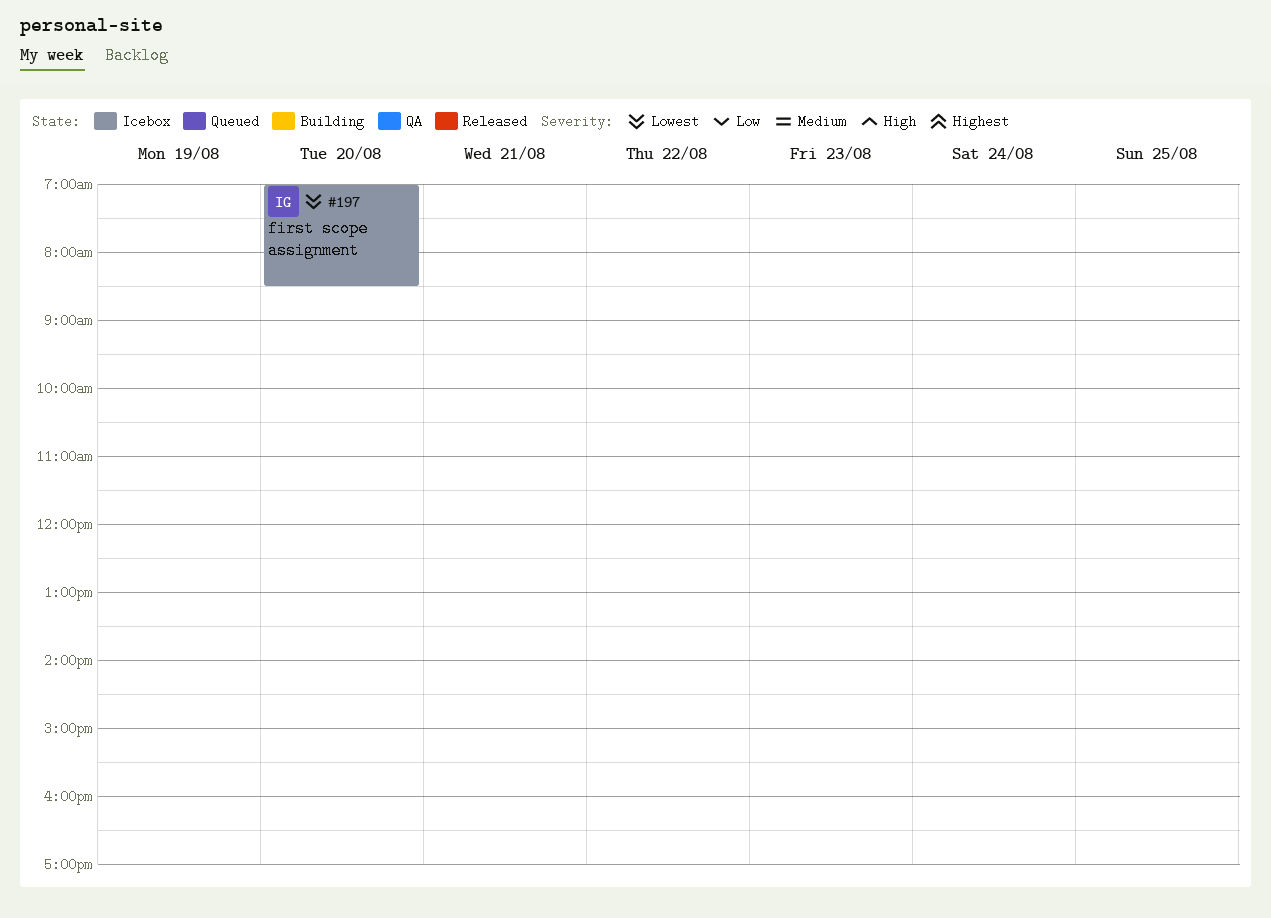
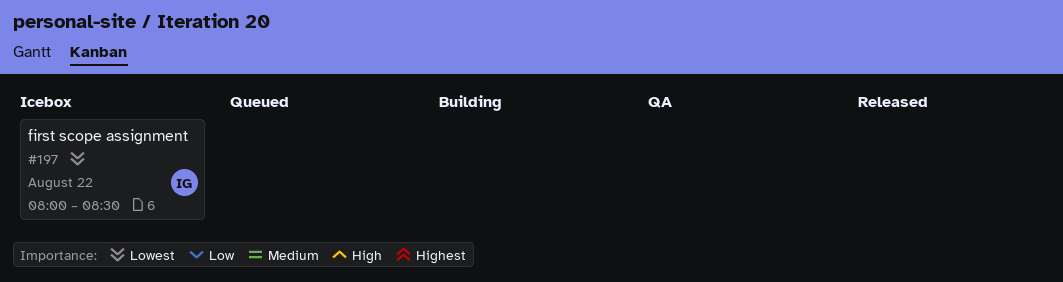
#197, day: Aug 20 -> Aug 22
#197, begins: 07:00 -> 08:00

